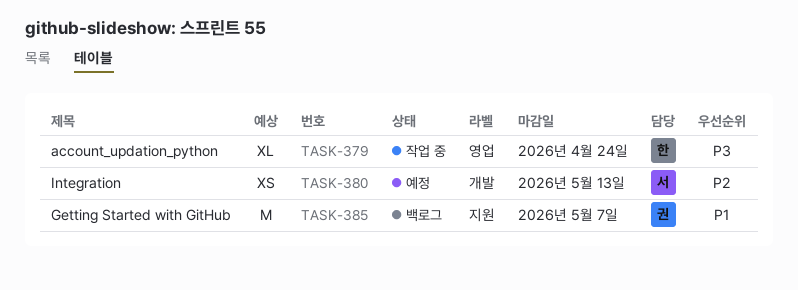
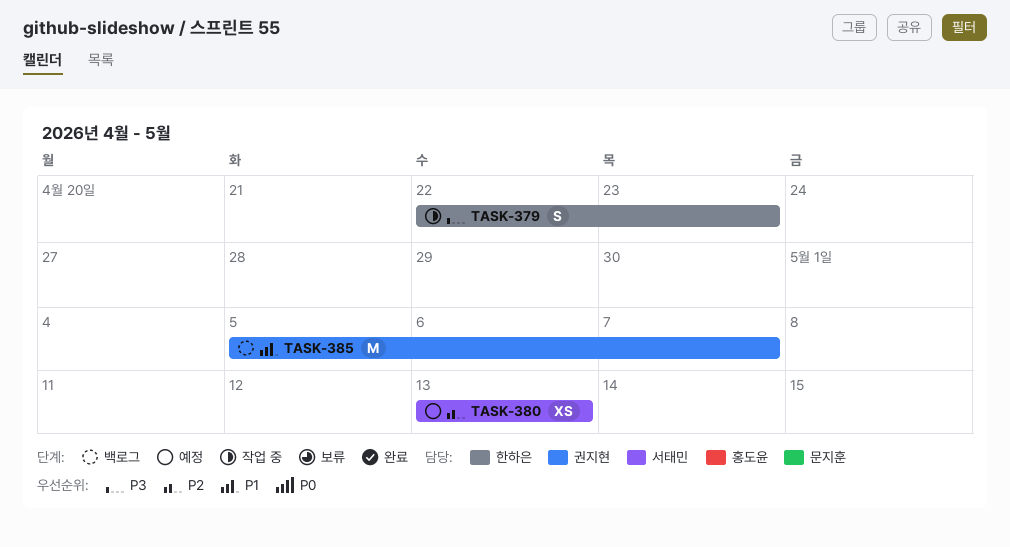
TASK-379, estimate: XL -> S
TASK-379, due: Apr 24 -> Apr 23

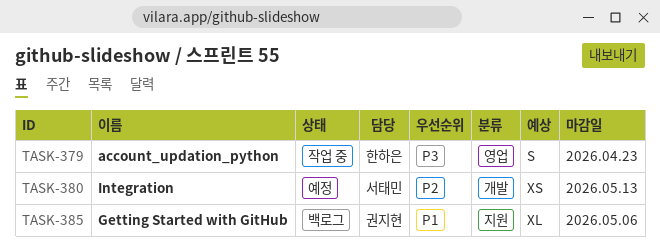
TASK-385, estimate: M -> XL
TASK-385, due: May 7 -> May 6

